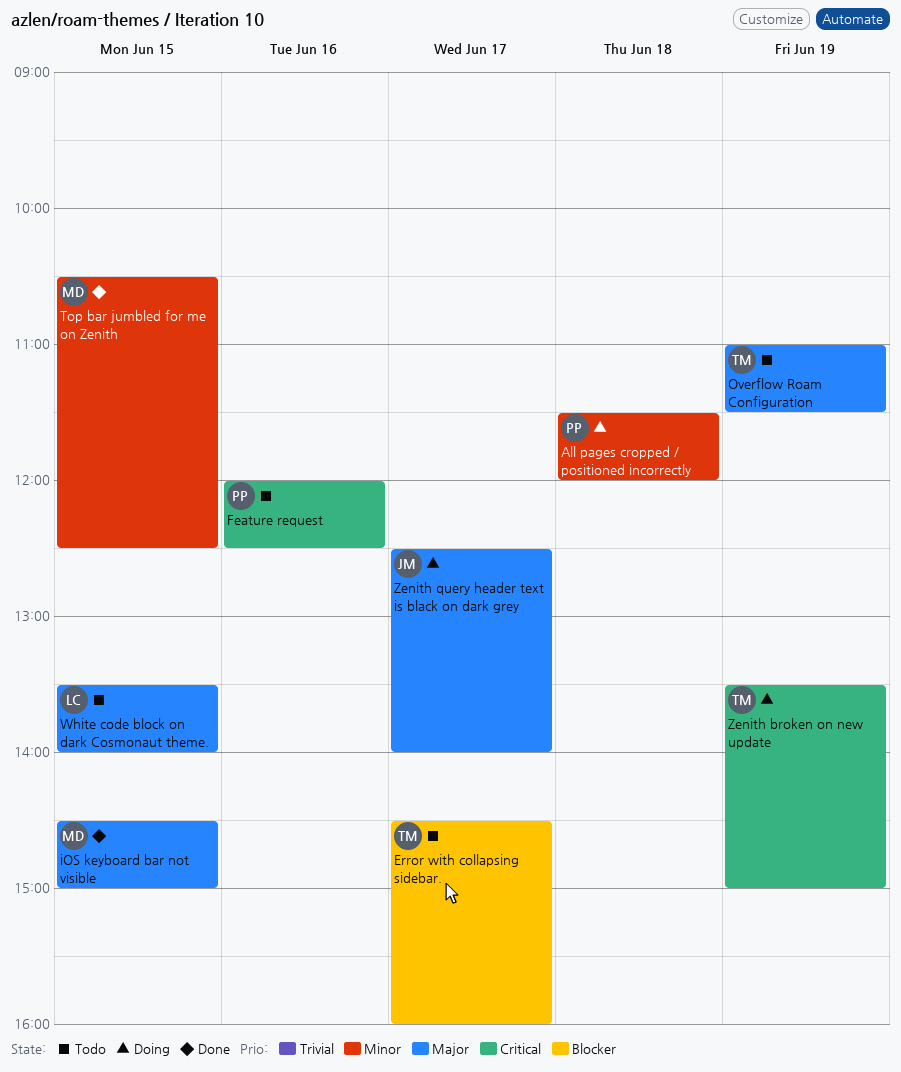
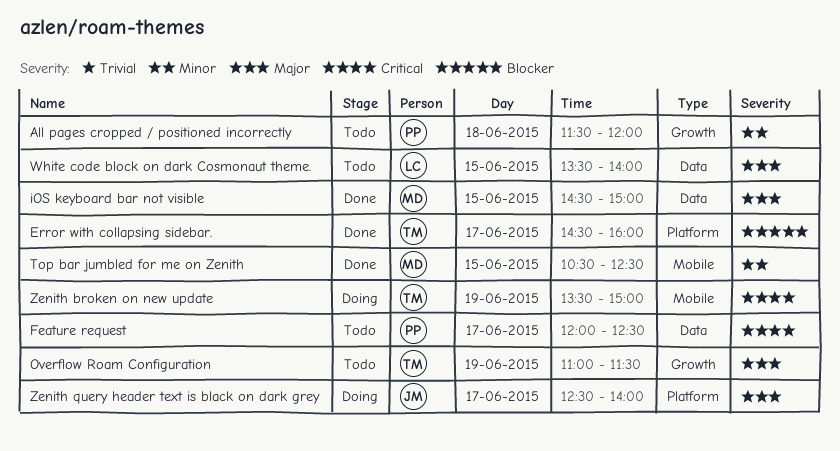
All pages cropped / positioned incorrectly, status: Doing -> Todo
Error with collapsing sidebar., status: Todo -> Done
Feature request, day: Jun 16 -> Jun 17

